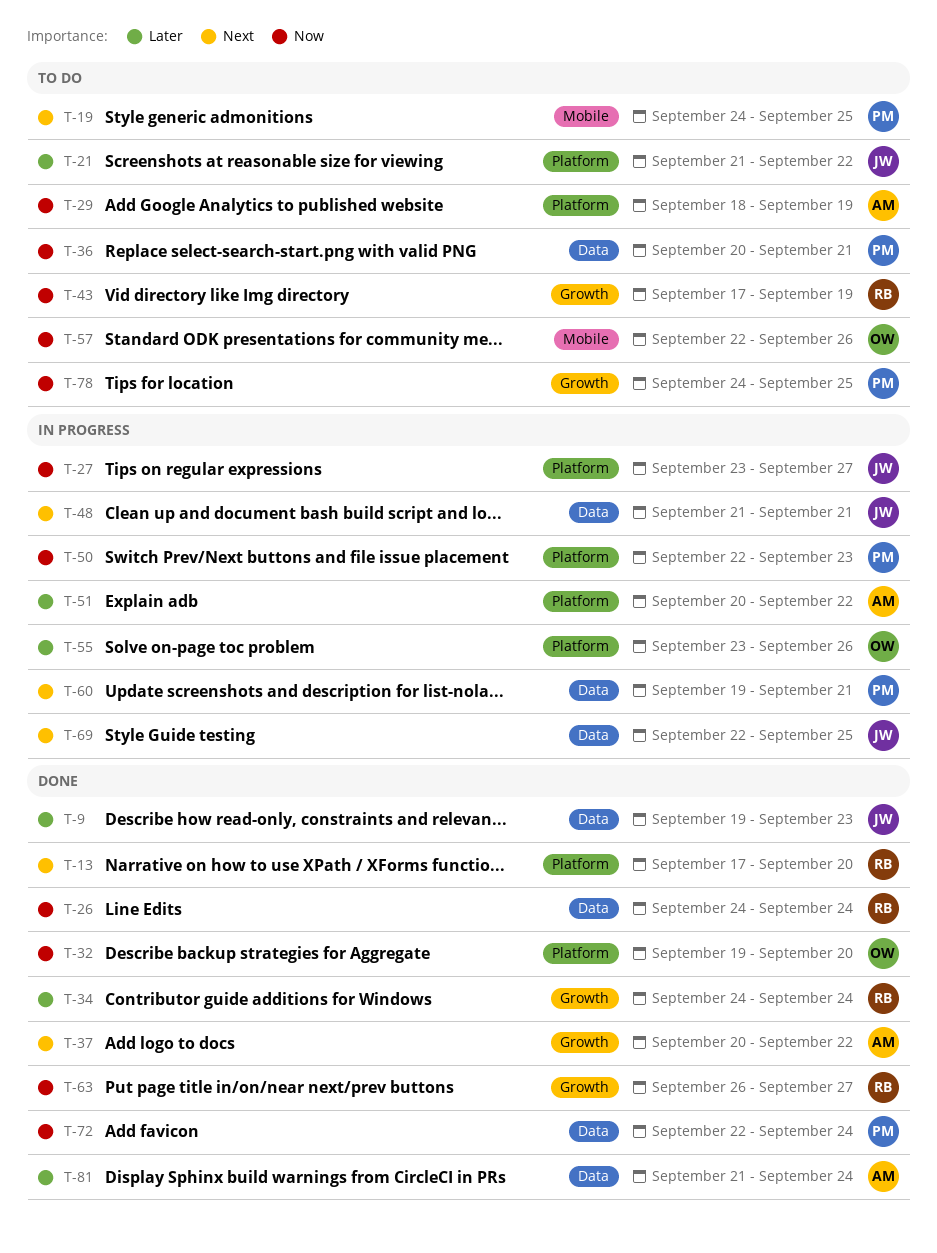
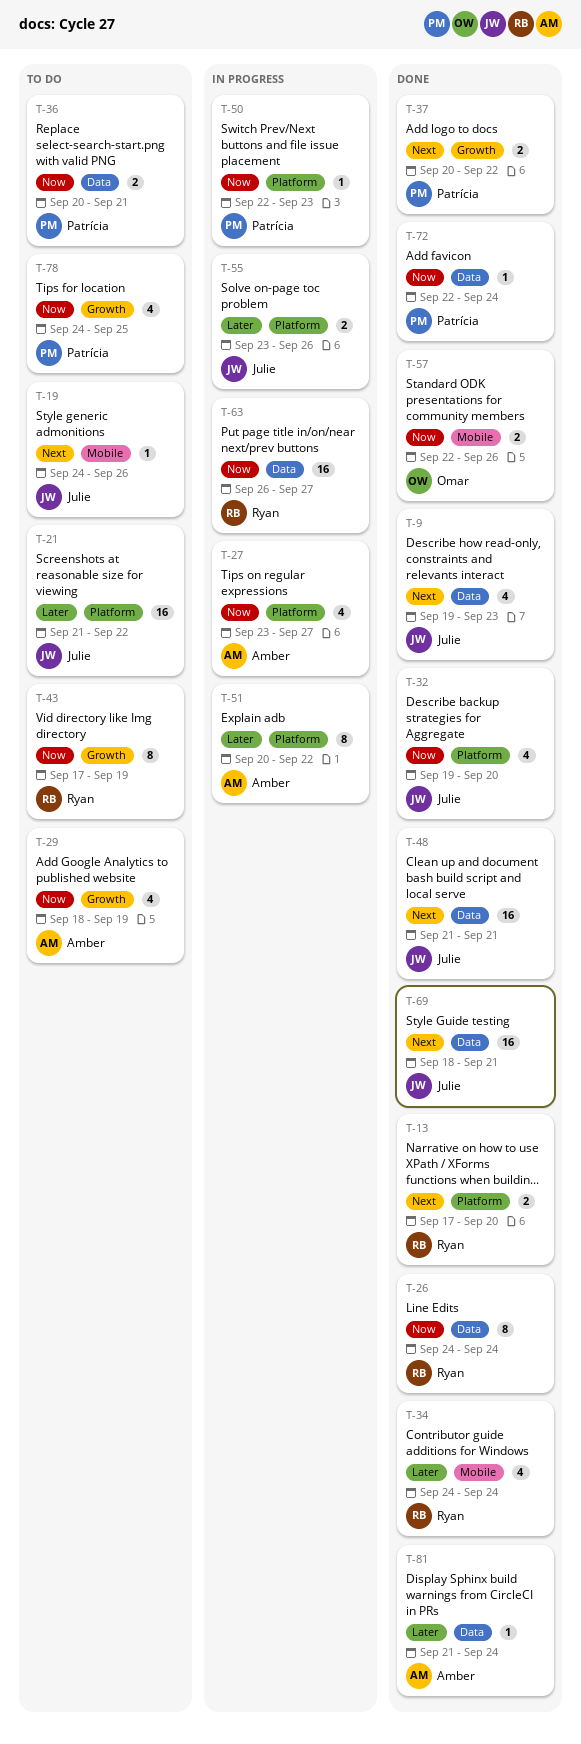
T-9, priority: Later -> Next
T-19, owner: Patrícia -> Julie
T-19, due: Sep 25 -> Sep 26
T-27, owner: Julie -> Amber
T-29, label: Platform -> Growth
T-32, owner: Omar -> Julie
T-34, label: Growth -> Mobile
T-37, owner: Amber -> Patrícia
T-48, status: In progress -> Done
T-55, owner: Omar -> Julie
T-57, status: To do -> Done
T-60: present -> none
T-63, status: Done -> In progress
T-63, label: Growth -> Data
T-69, status: In progress -> Done
T-69, start: Sep 22 -> Sep 18
T-69, due: Sep 25 -> Sep 21

